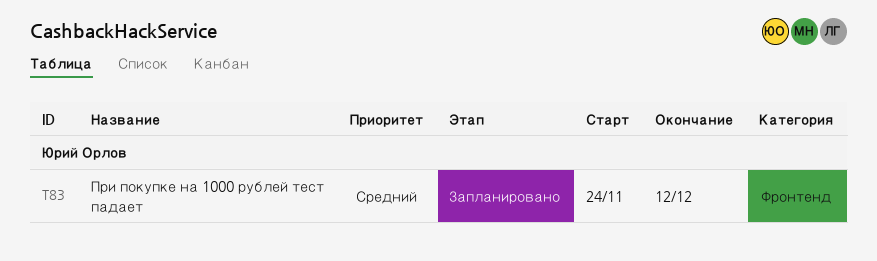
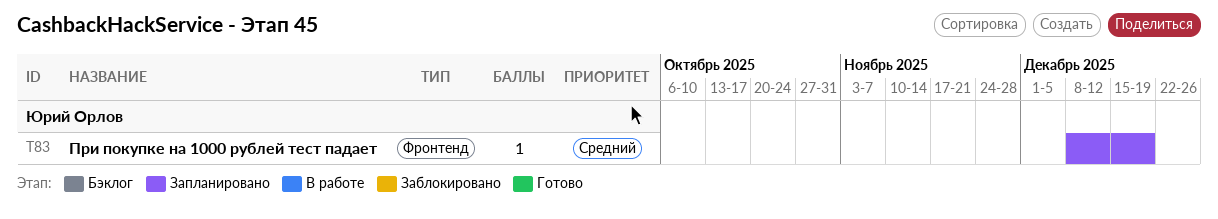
T83, start: Nov 24 -> Dec 8
T83, due: Dec 12 -> Dec 19

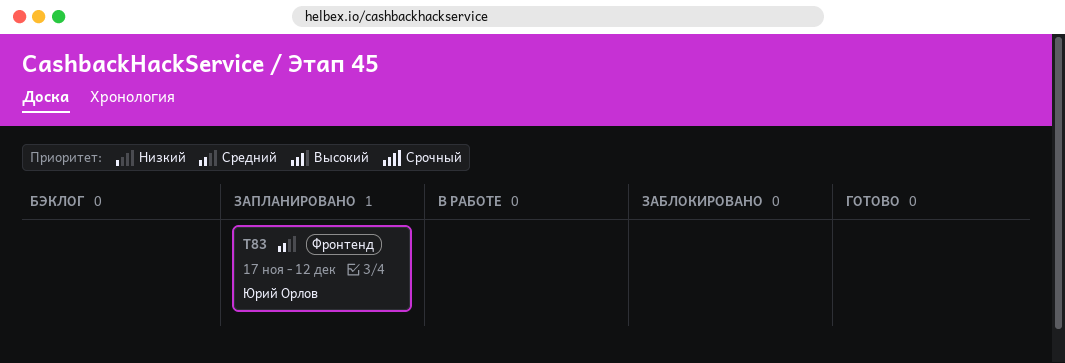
T83, start: Dec 8 -> Nov 17
T83, due: Dec 19 -> Dec 12

